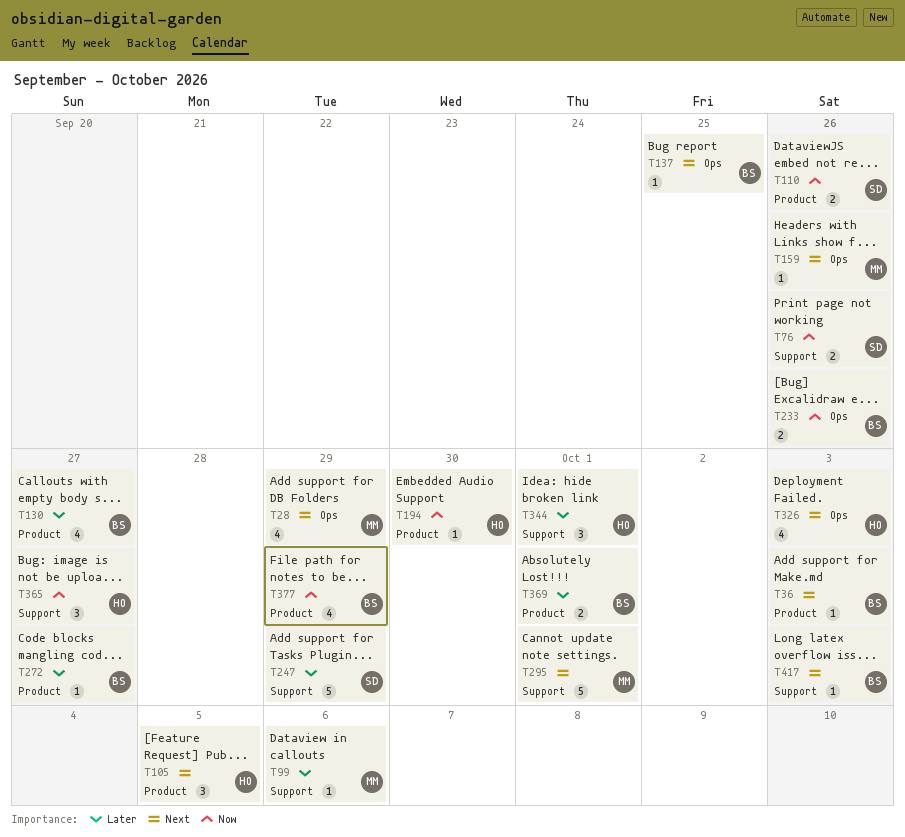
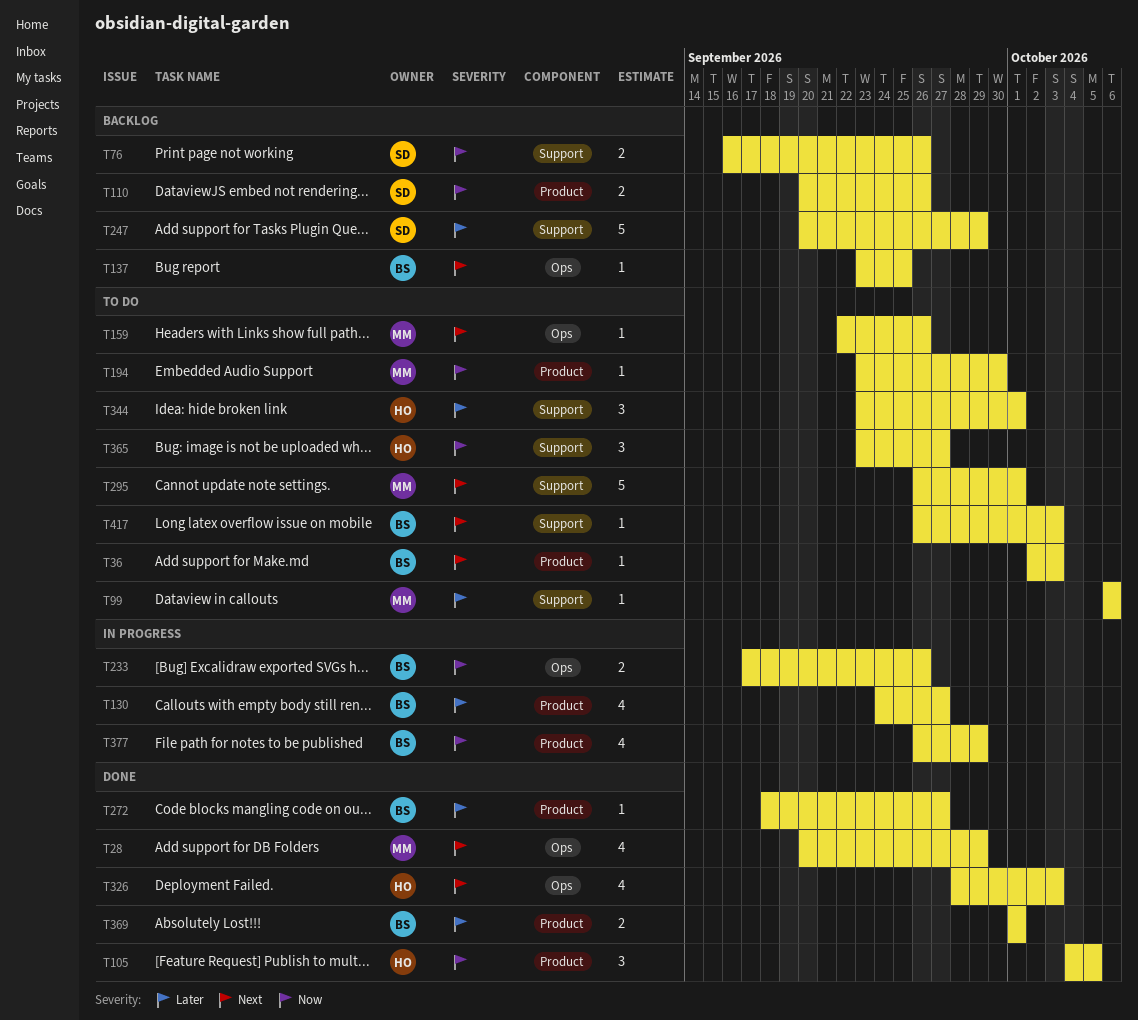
T105, priority: Next -> Now
T194, owner: HO -> MM

